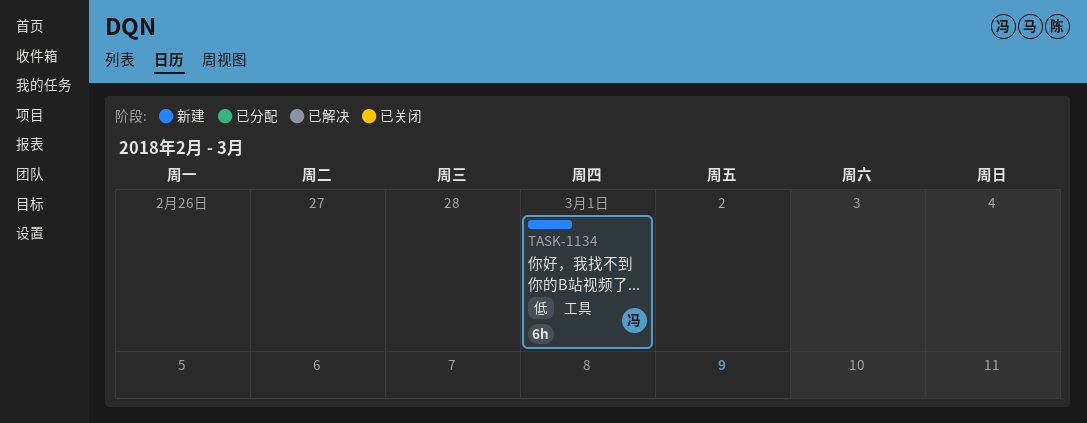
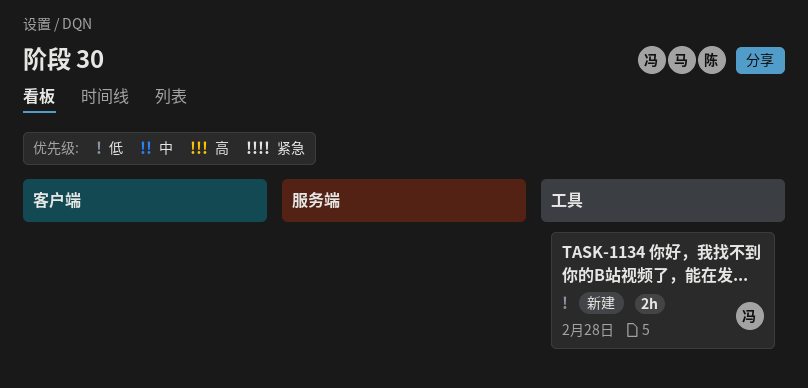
TASK-1134, estimate: 6h -> 2h
TASK-1134, due: Mar 1 -> Feb 28

